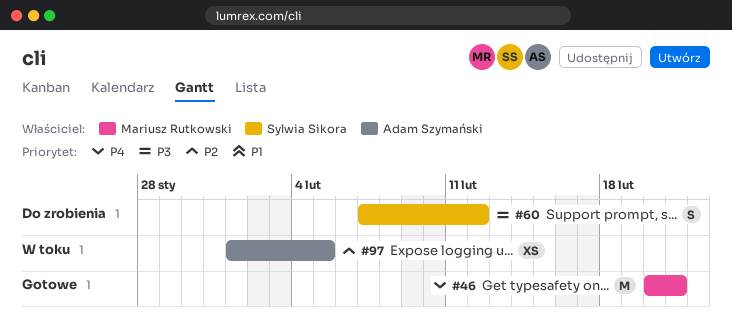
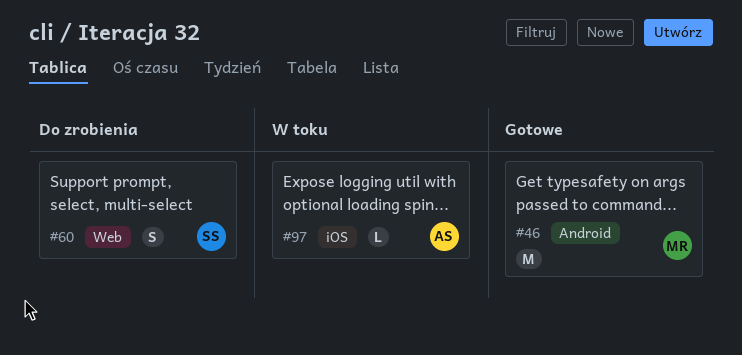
#97, estimate: XS -> L

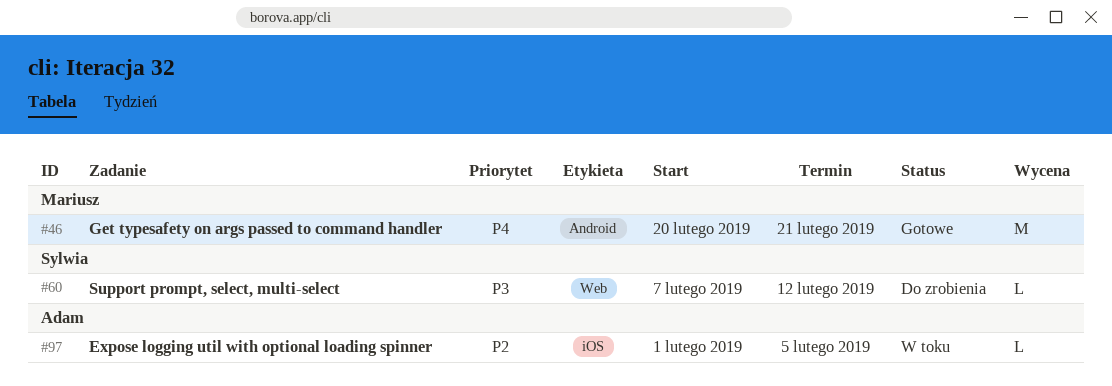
#60, estimate: S -> L

